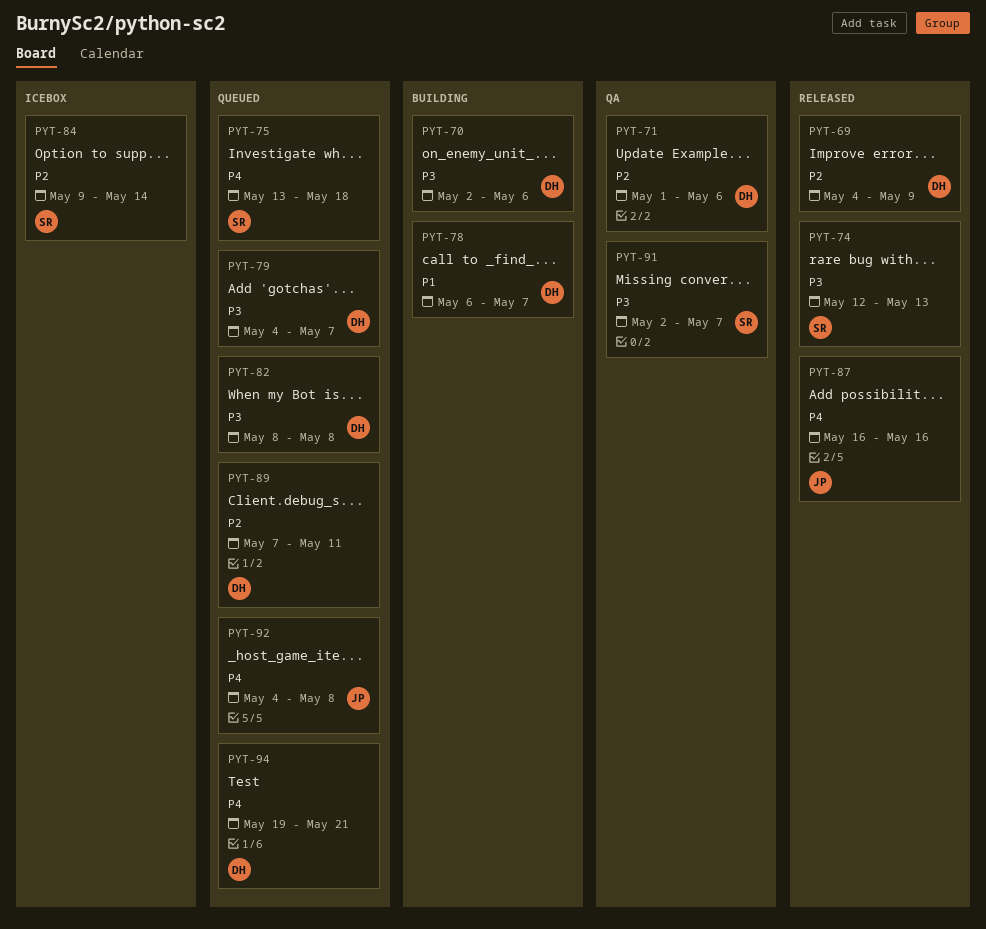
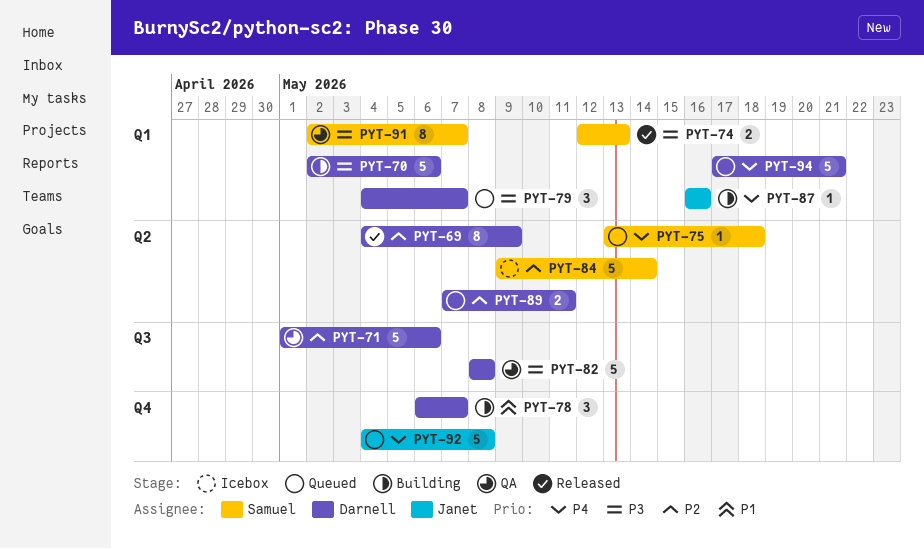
PYT-82, status: Queued -> QA
PYT-87, status: Released -> Building
PYT-94, start: May 19 -> May 17

